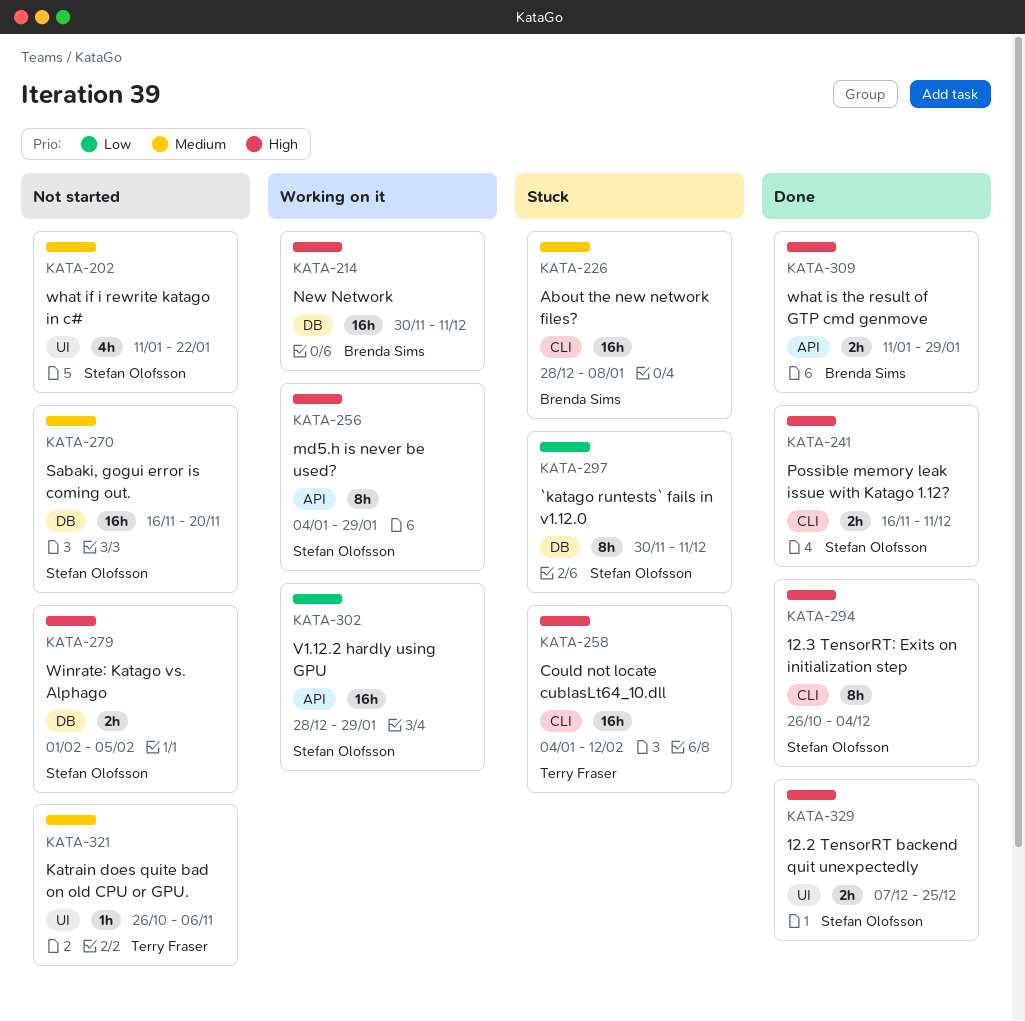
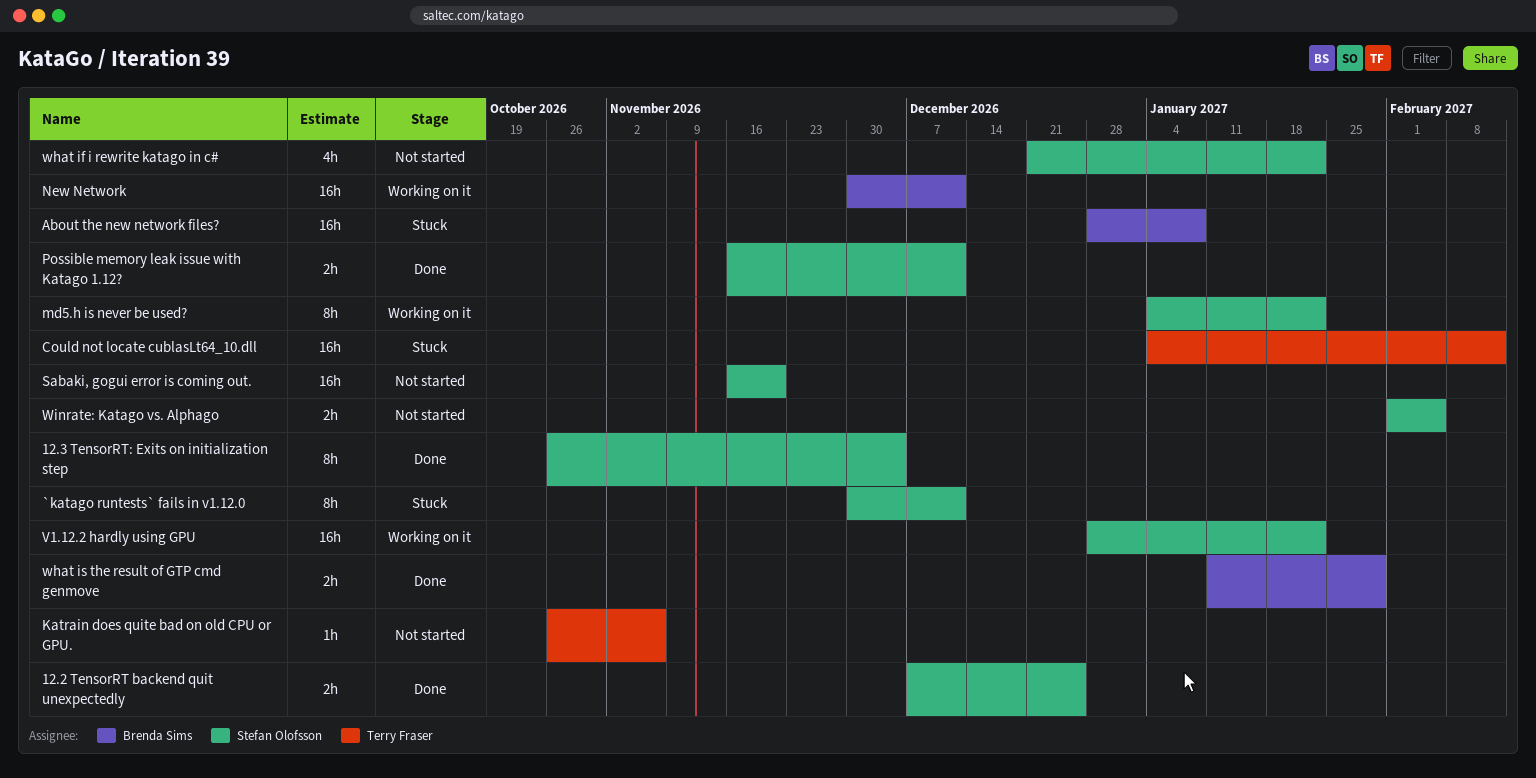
md5.h is never be used?, due: Jan 29 -> Jan 22
V1.12.2 hardly using GPU, due: Jan 29 -> Jan 22
what if i rewrite katago in c#, start: Jan 11 -> Dec 21

